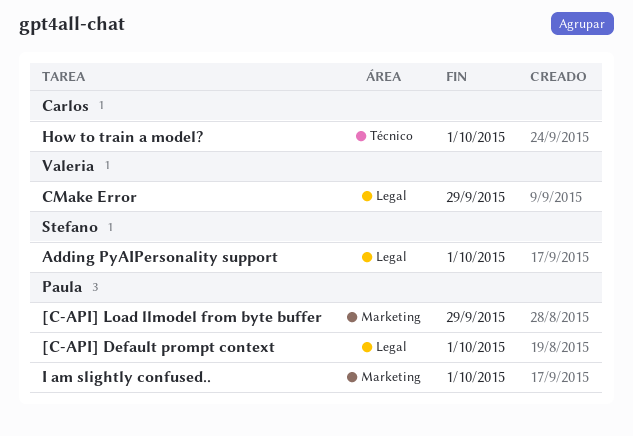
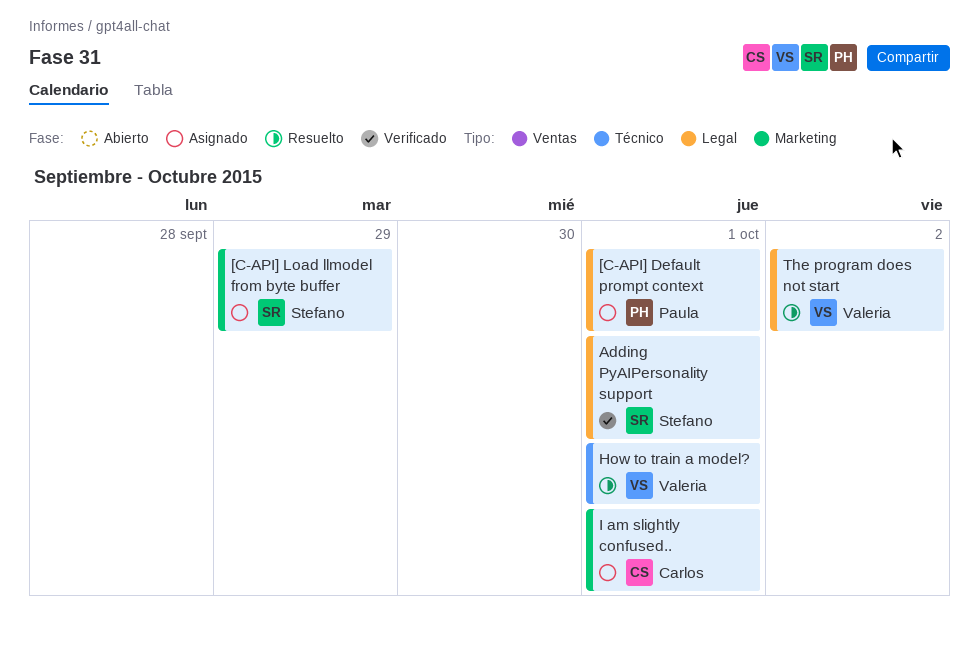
[C-API] Load llmodel from byte buffer, owner: Paula -> Stefano
CMake Error: present -> none
How to train a model?, owner: Carlos -> Valeria
I am slightly confused.., owner: Paula -> Carlos
The program does not start: none -> present

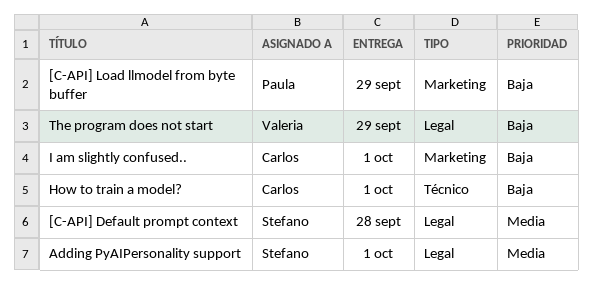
[C-API] Default prompt context, owner: Paula -> Stefano
[C-API] Default prompt context, due: Oct 1 -> Sep 28
[C-API] Load llmodel from byte buffer, owner: Stefano -> Paula
How to train a model?, owner: Valeria -> Carlos
The program does not start, due: Oct 2 -> Sep 29

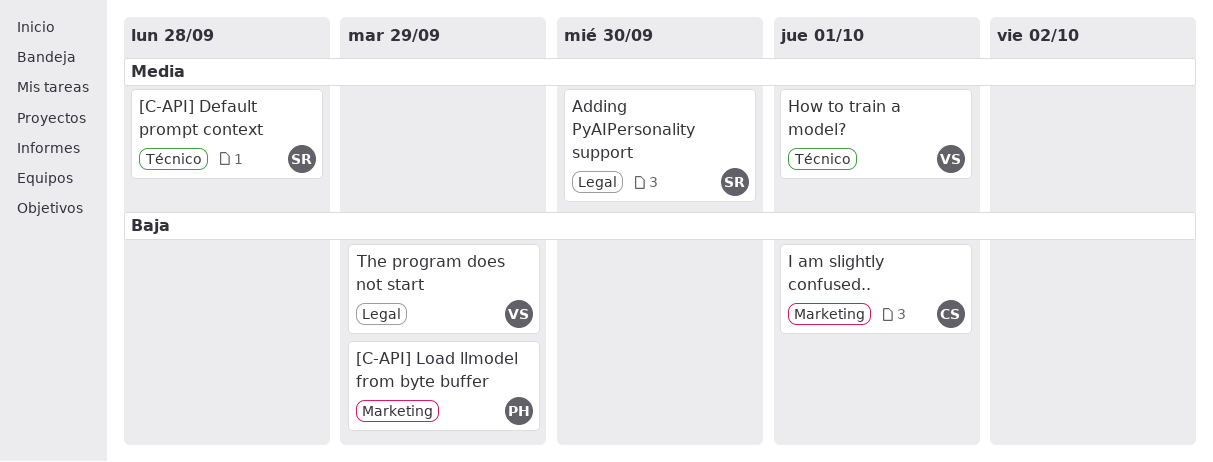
[C-API] Default prompt context, label: Legal -> Técnico
Adding PyAIPersonality support, due: Oct 1 -> Sep 30
How to train a model?, owner: Carlos -> Valeria
How to train a model?, priority: Baja -> Media

